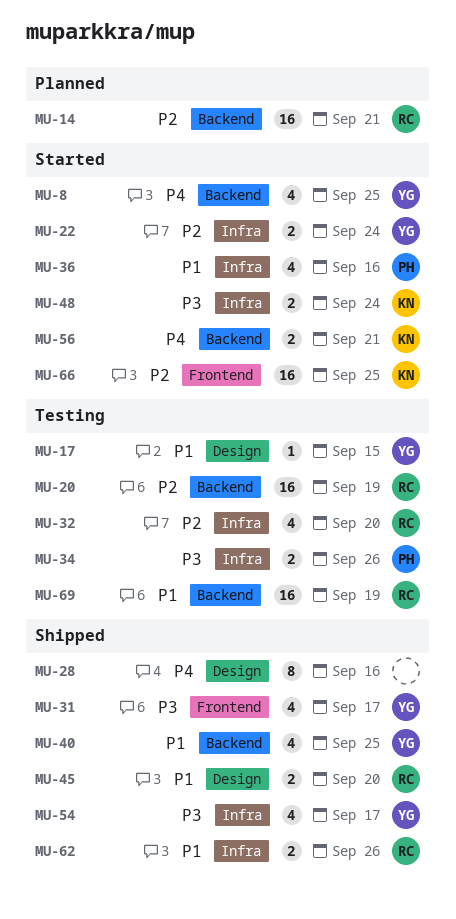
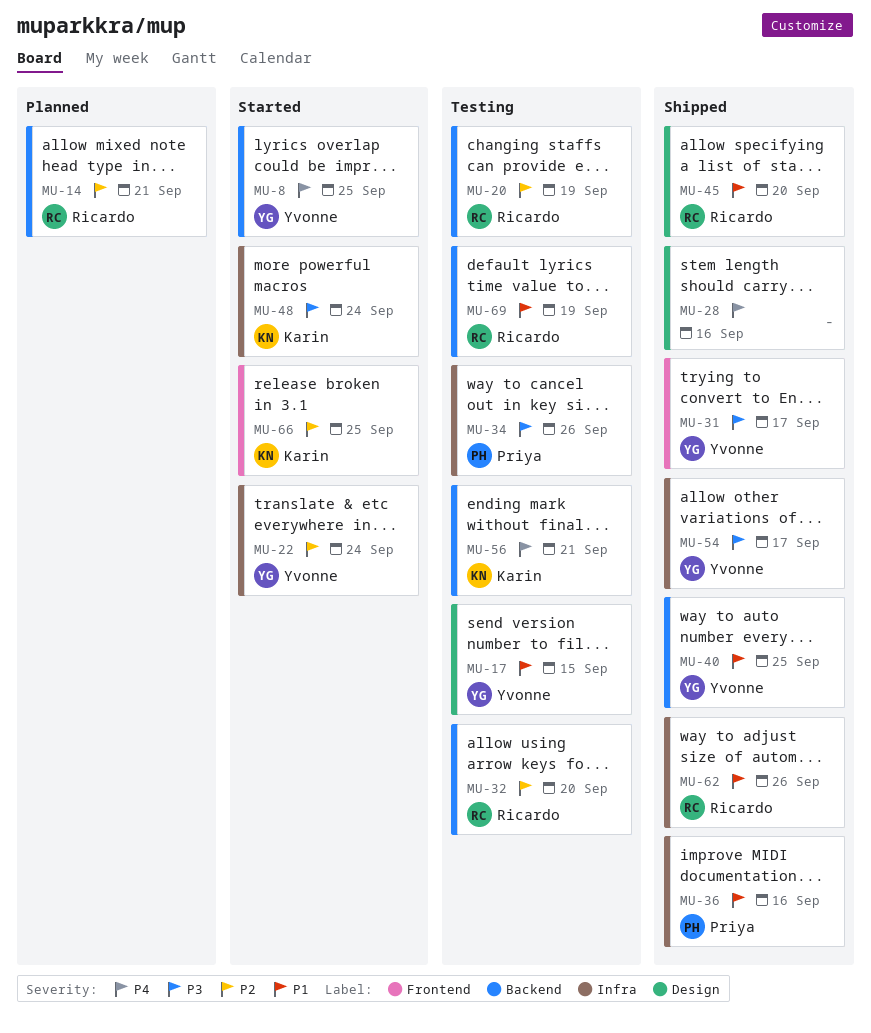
MU-32, label: Infra -> Backend
MU-36, status: Started -> Shipped
MU-56, status: Started -> Testing

